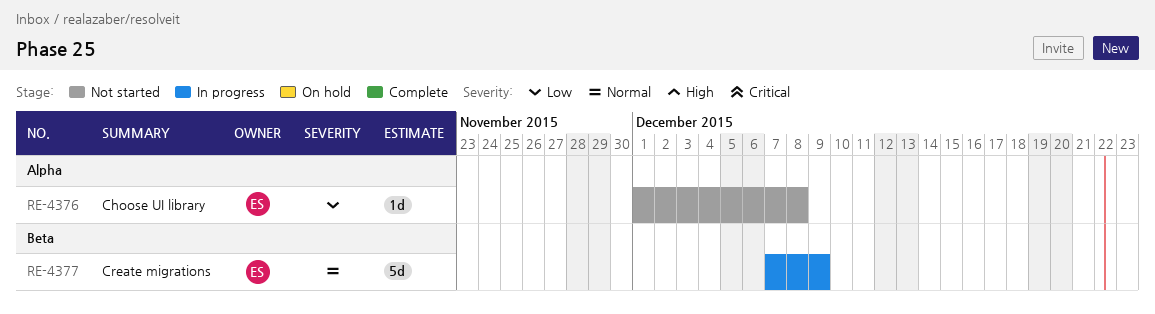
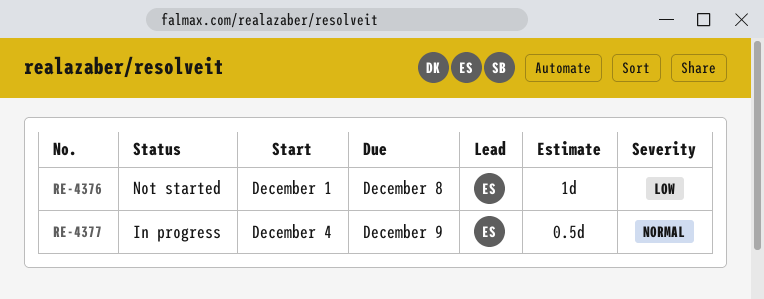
RE-4377, estimate: 5d -> 0.5d
RE-4377, start: Dec 7 -> Dec 4

